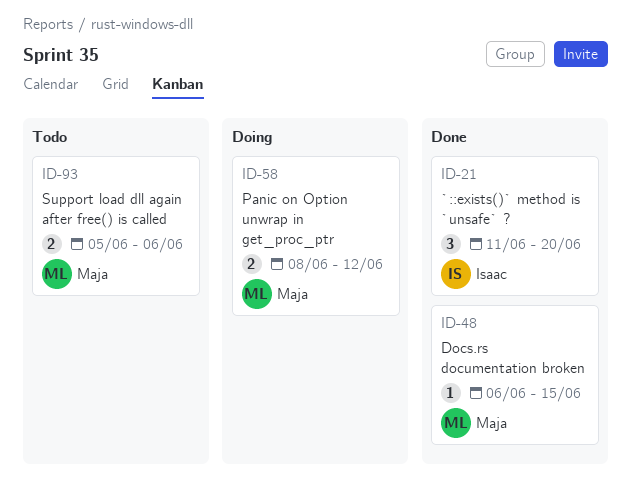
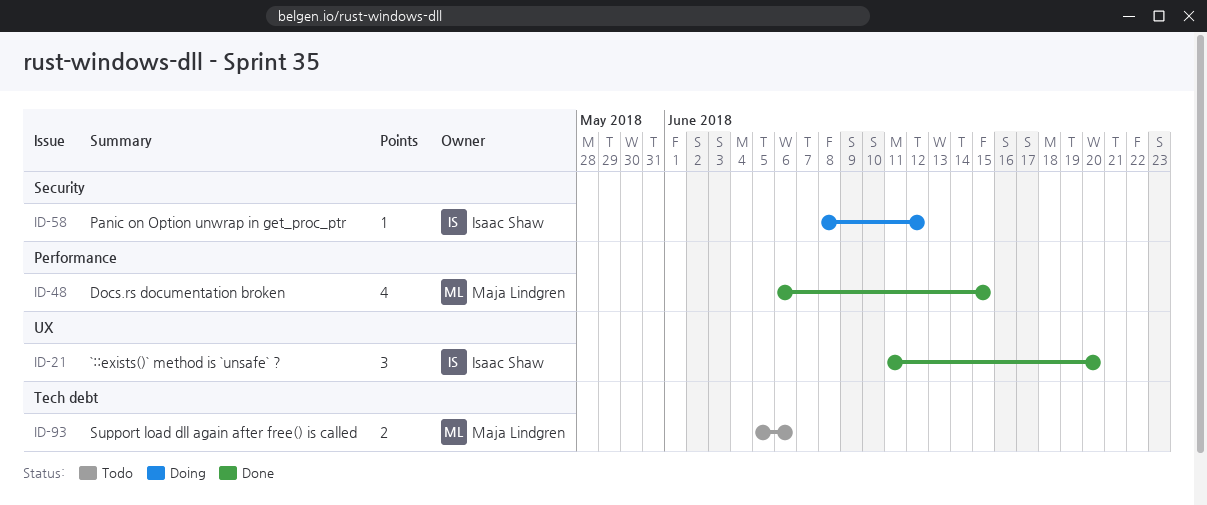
ID-48, estimate: 1 -> 4
ID-58, owner: Maja Lindgren -> Isaac Shaw
ID-58, estimate: 2 -> 1

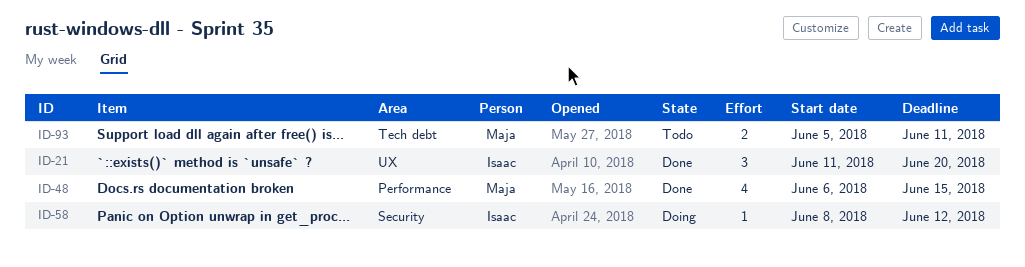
ID-93, due: Jun 6 -> Jun 11

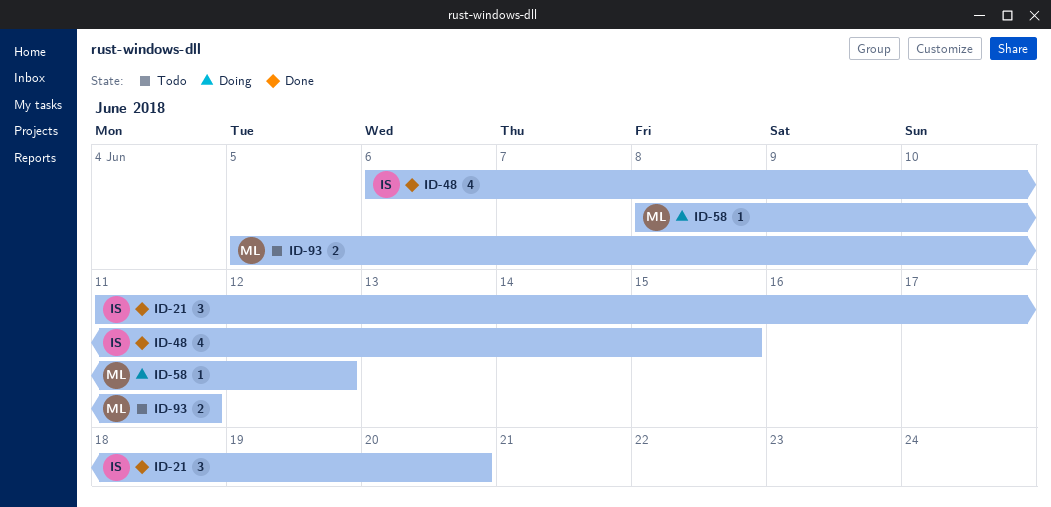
ID-48, owner: Maja -> Isaac
ID-58, owner: Isaac -> Maja

